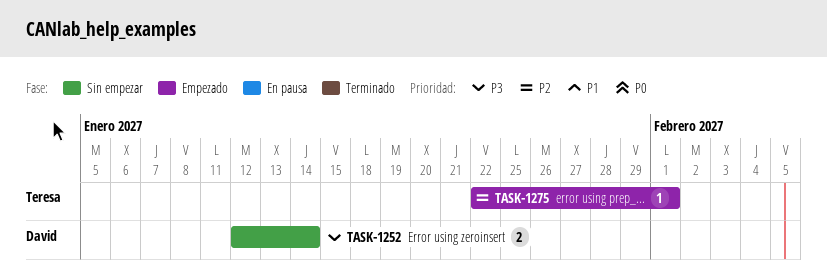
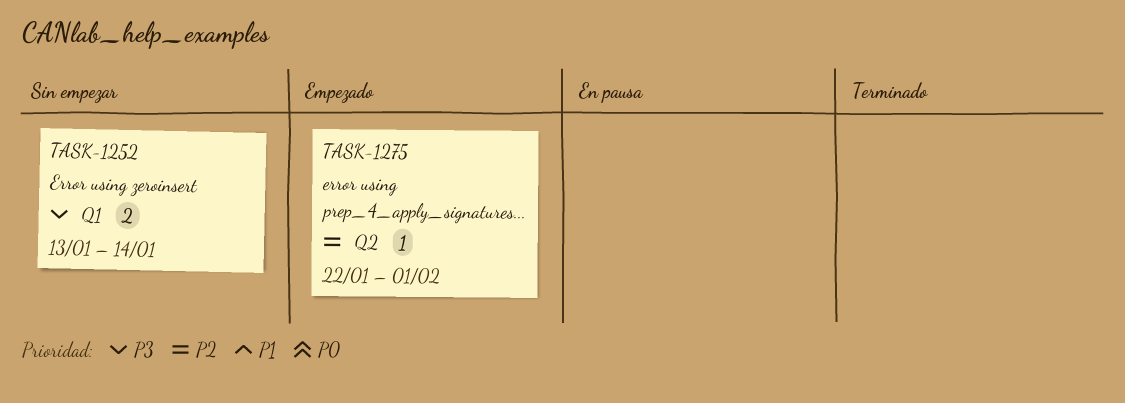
TASK-1252, start: Jan 12 -> Jan 13

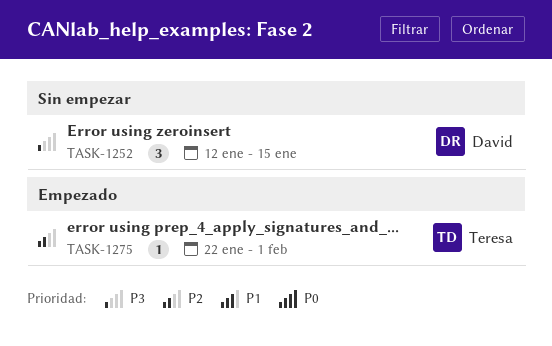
TASK-1252, estimate: 2 -> 3
TASK-1252, start: Jan 13 -> Jan 12
TASK-1252, due: Jan 14 -> Jan 15

